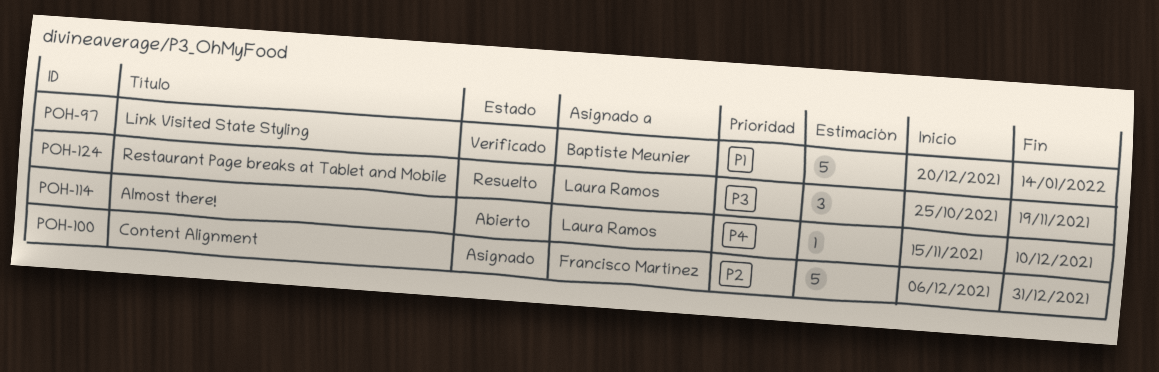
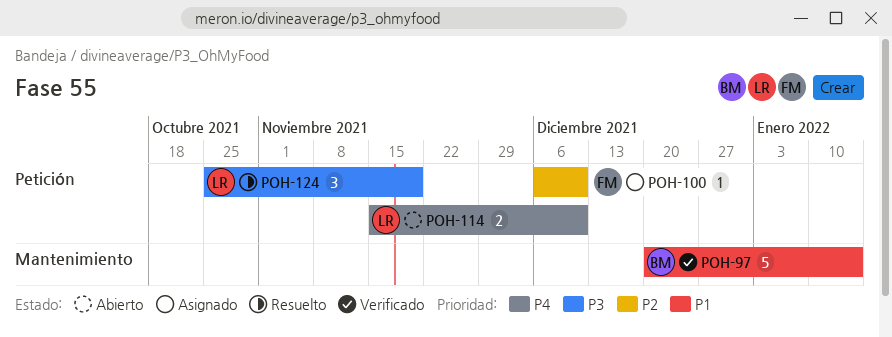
POH-100, estimate: 5 -> 1
POH-100, due: Dec 31 -> Dec 10
POH-114, estimate: 1 -> 2

